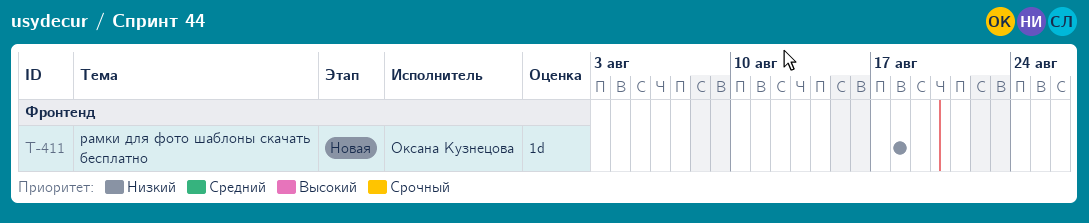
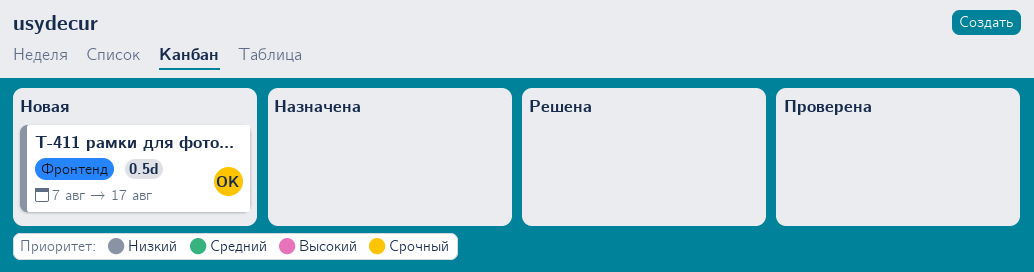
T-411, estimate: 1d -> 0.5d
T-411, start: Aug 18 -> Aug 7
T-411, due: Aug 18 -> Aug 17

